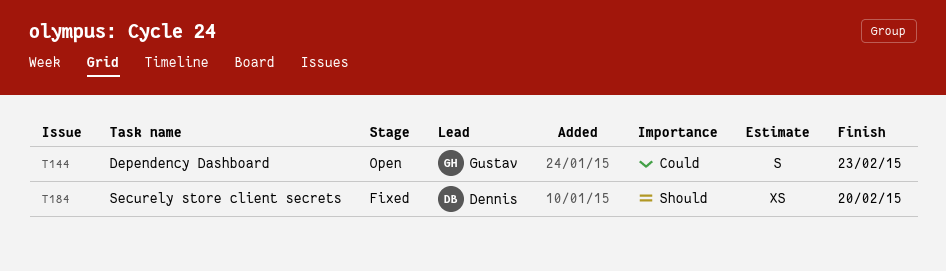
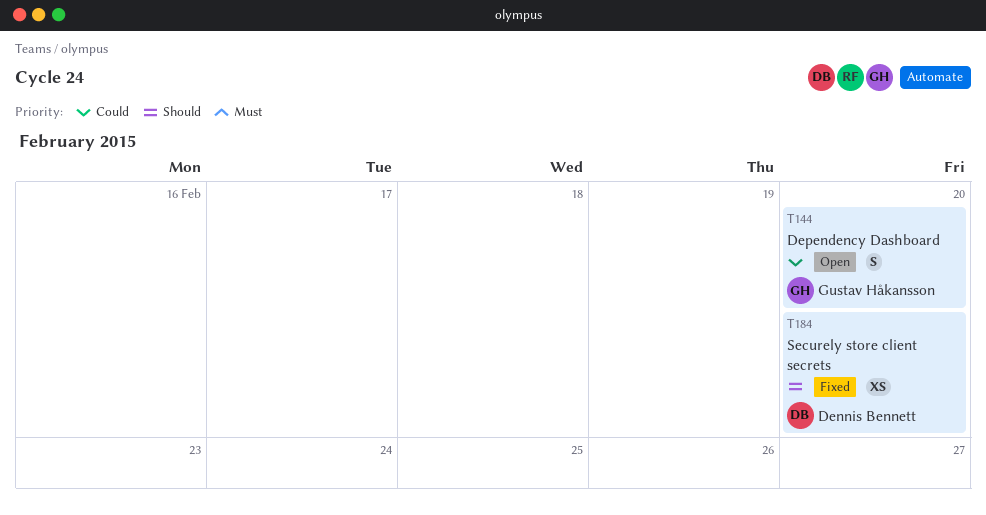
T144, due: Feb 23 -> Feb 20

